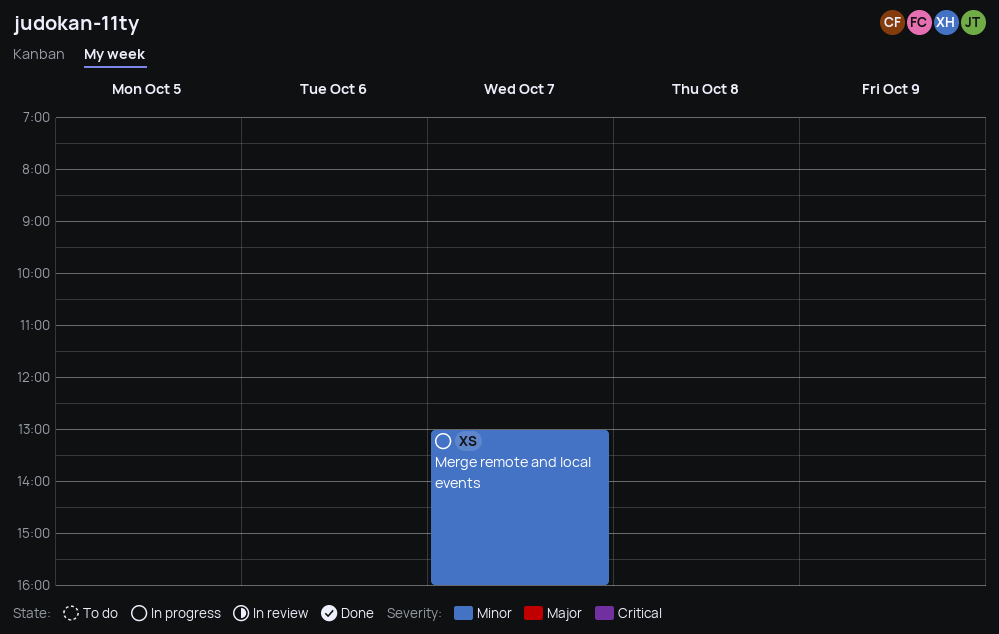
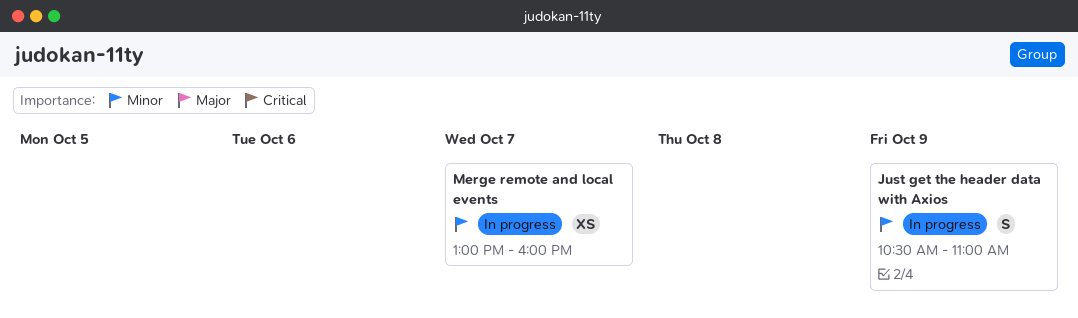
Just get the header data with Axios: none -> present

